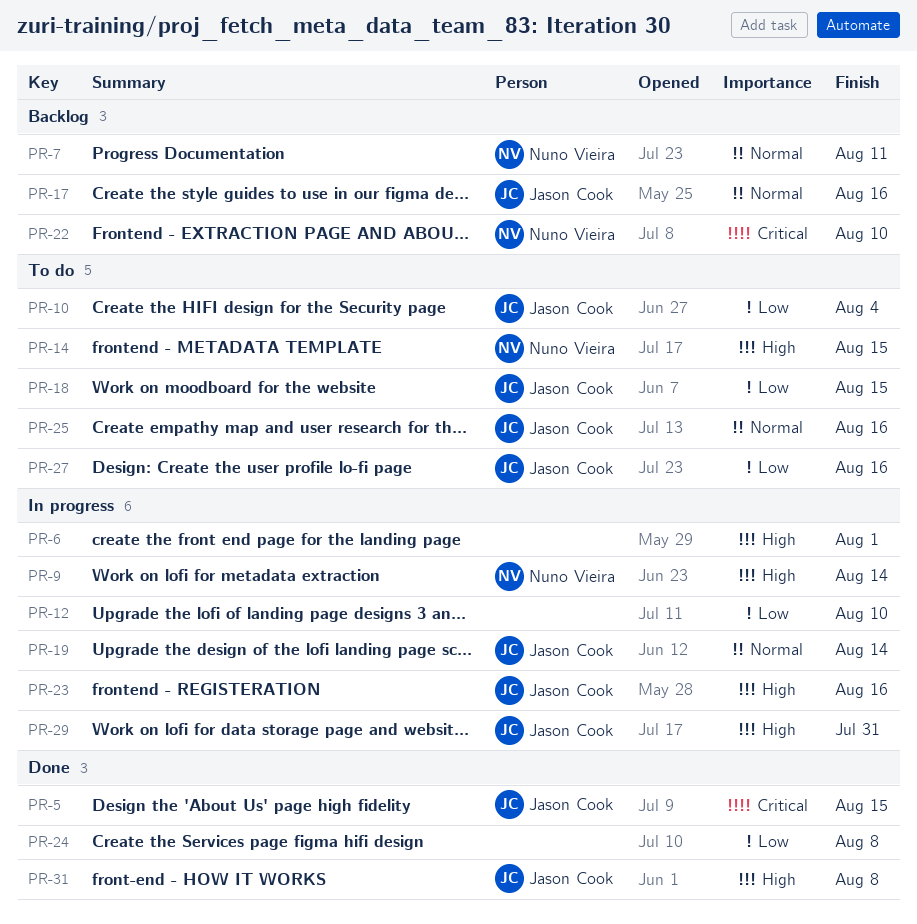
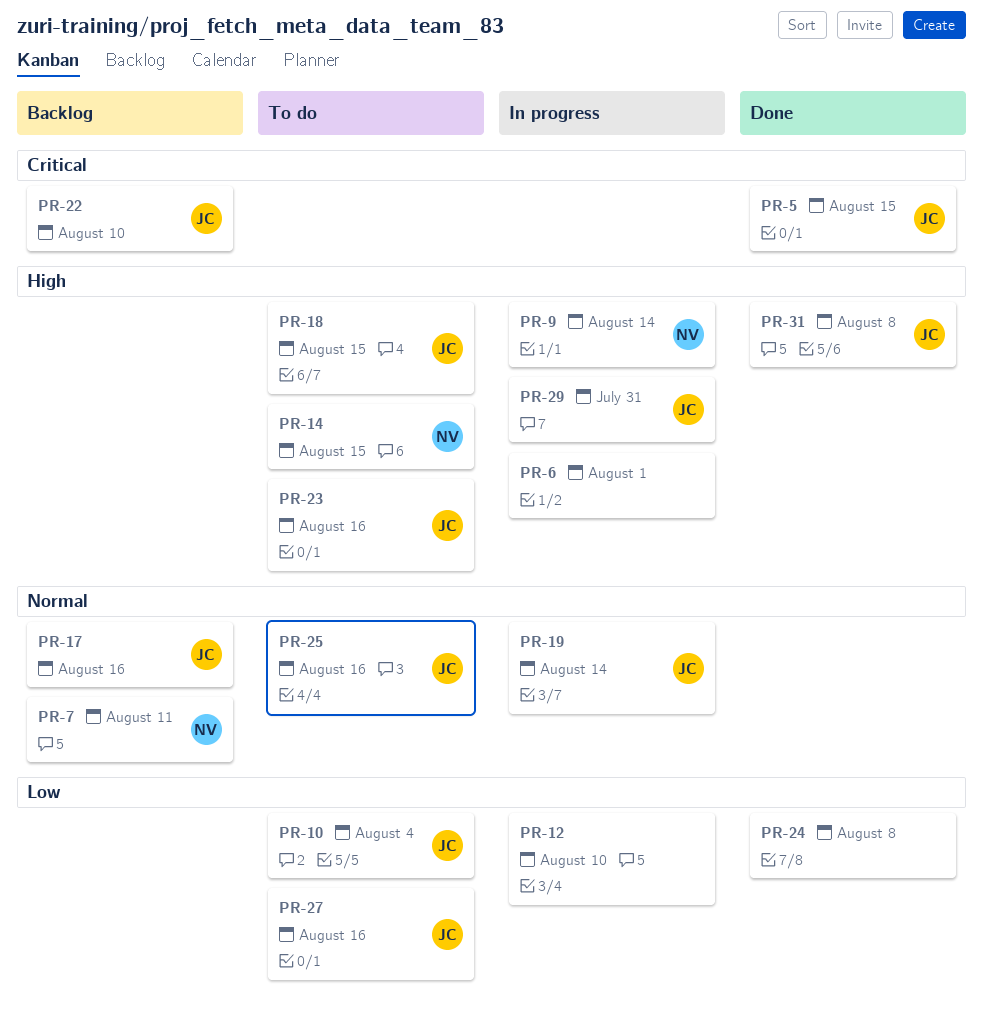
PR-18, priority: Low -> High
PR-22, owner: Nuno Vieira -> Jason Cook
PR-23, status: In progress -> To do

